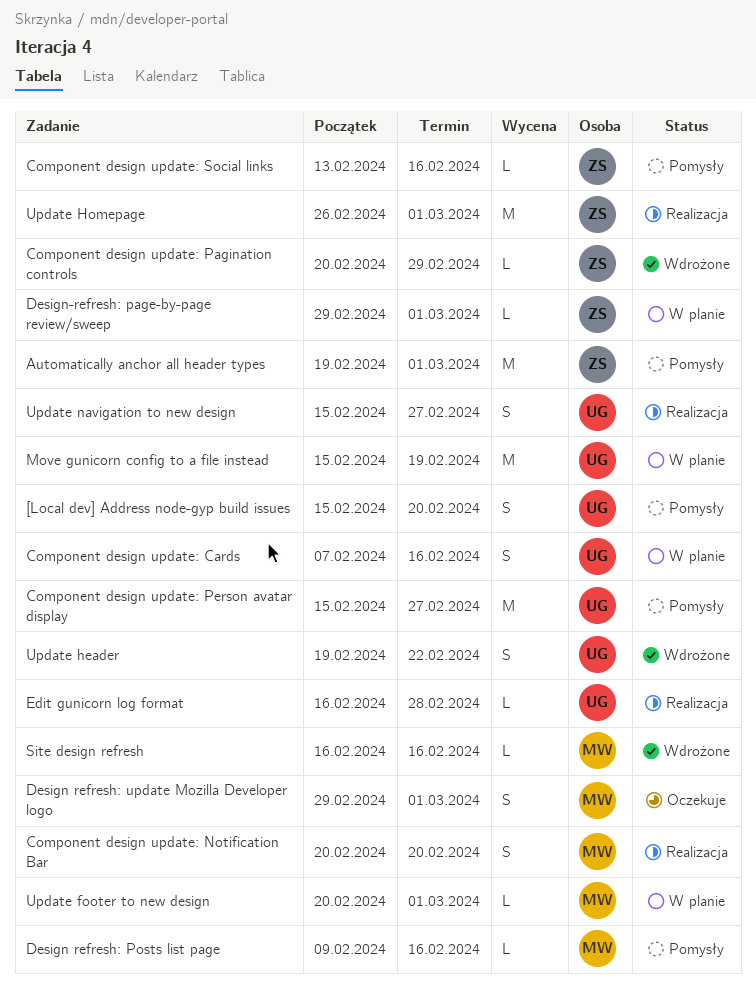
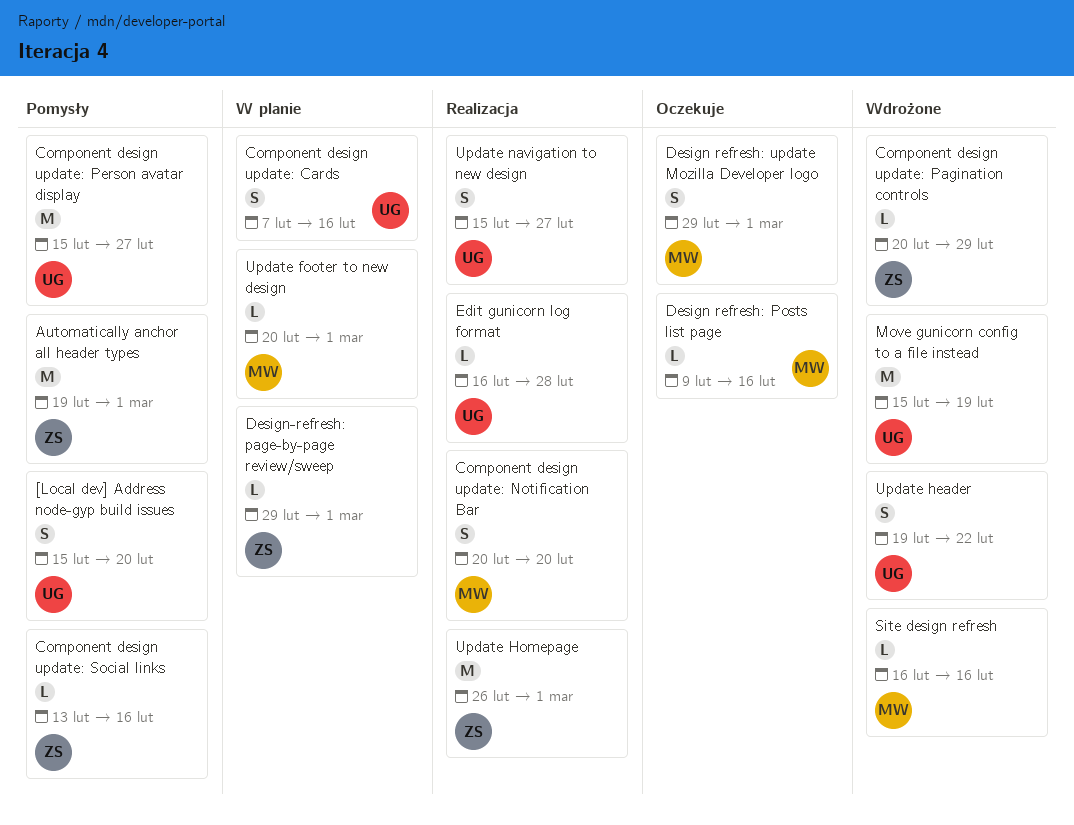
Design refresh: Posts list page, status: Pomysły -> Oczekuje
Move gunicorn config to a file instead, status: W planie -> Wdrożone

